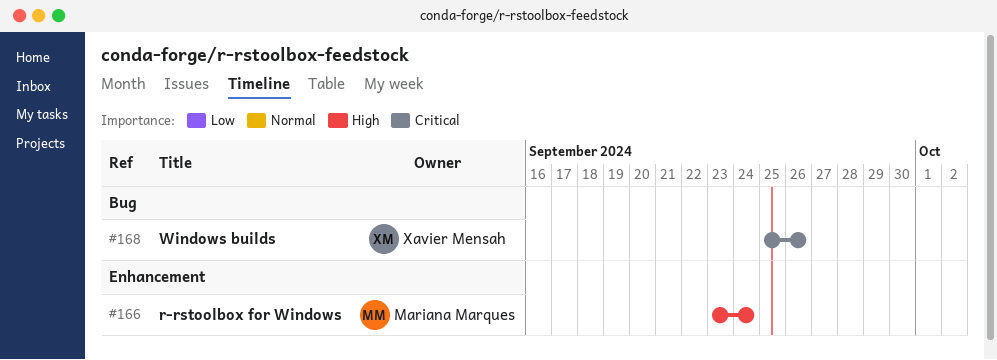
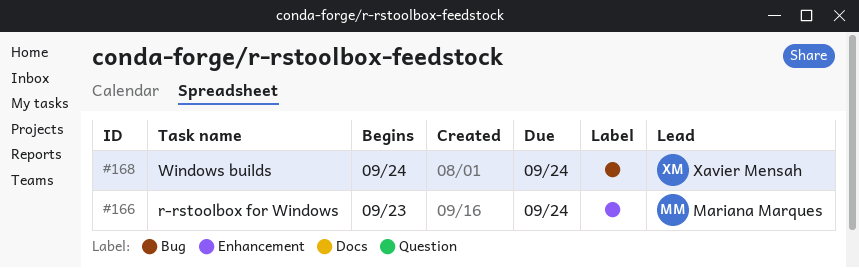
#168, start: Sep 25 -> Sep 24
#168, due: Sep 26 -> Sep 24

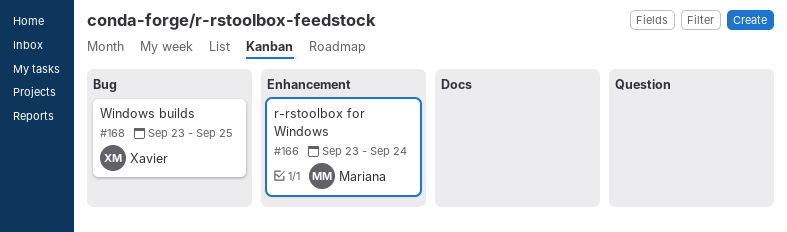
#168, start: Sep 24 -> Sep 23
#168, due: Sep 24 -> Sep 25

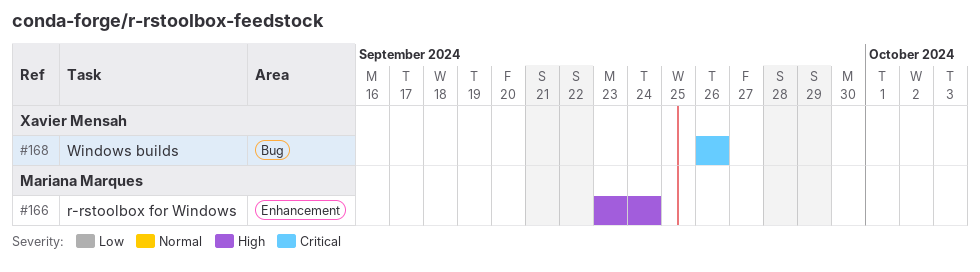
#168, start: Sep 23 -> Sep 26
#168, due: Sep 25 -> Sep 26

